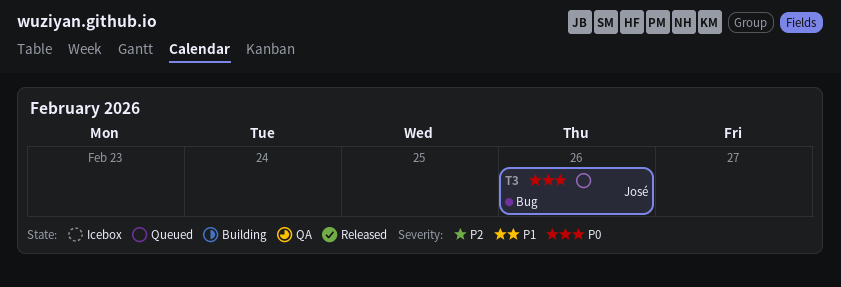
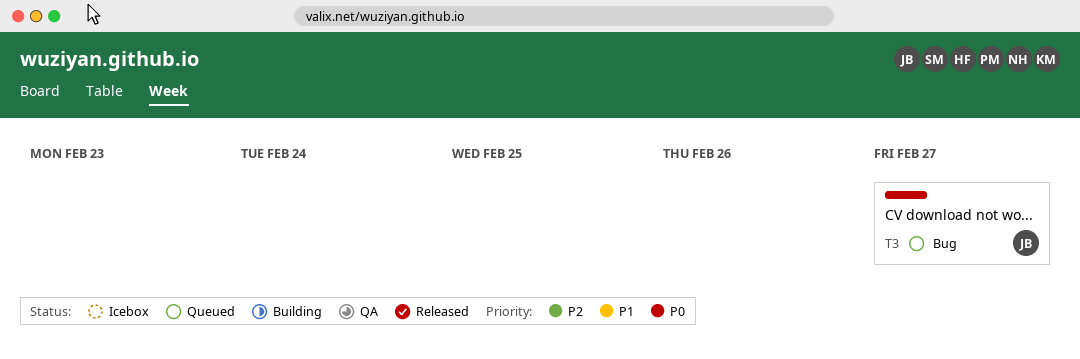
T3, due: Feb 26 -> Feb 27

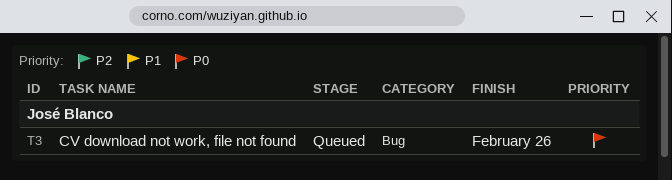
T3, due: Feb 27 -> Feb 26

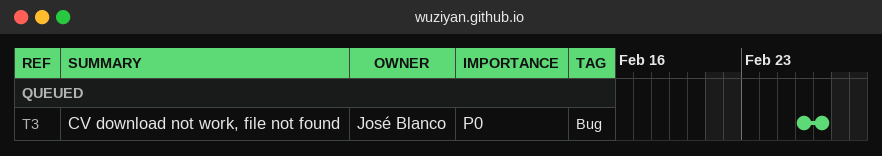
T3, due: Feb 26 -> Feb 27

